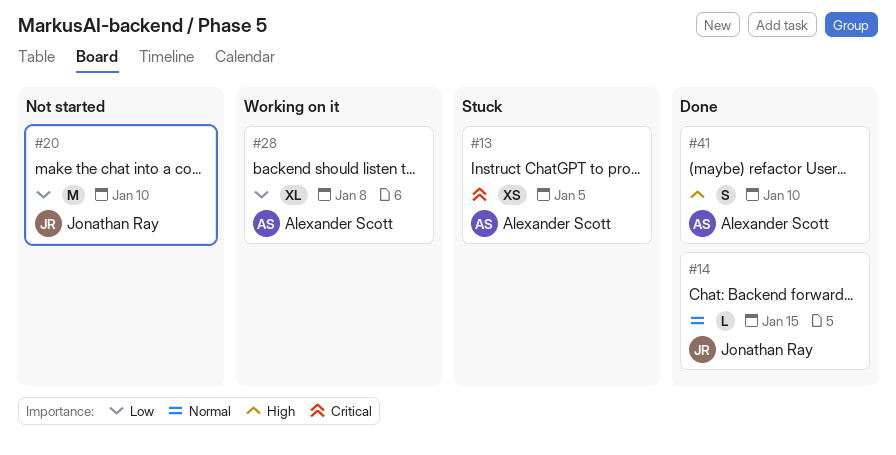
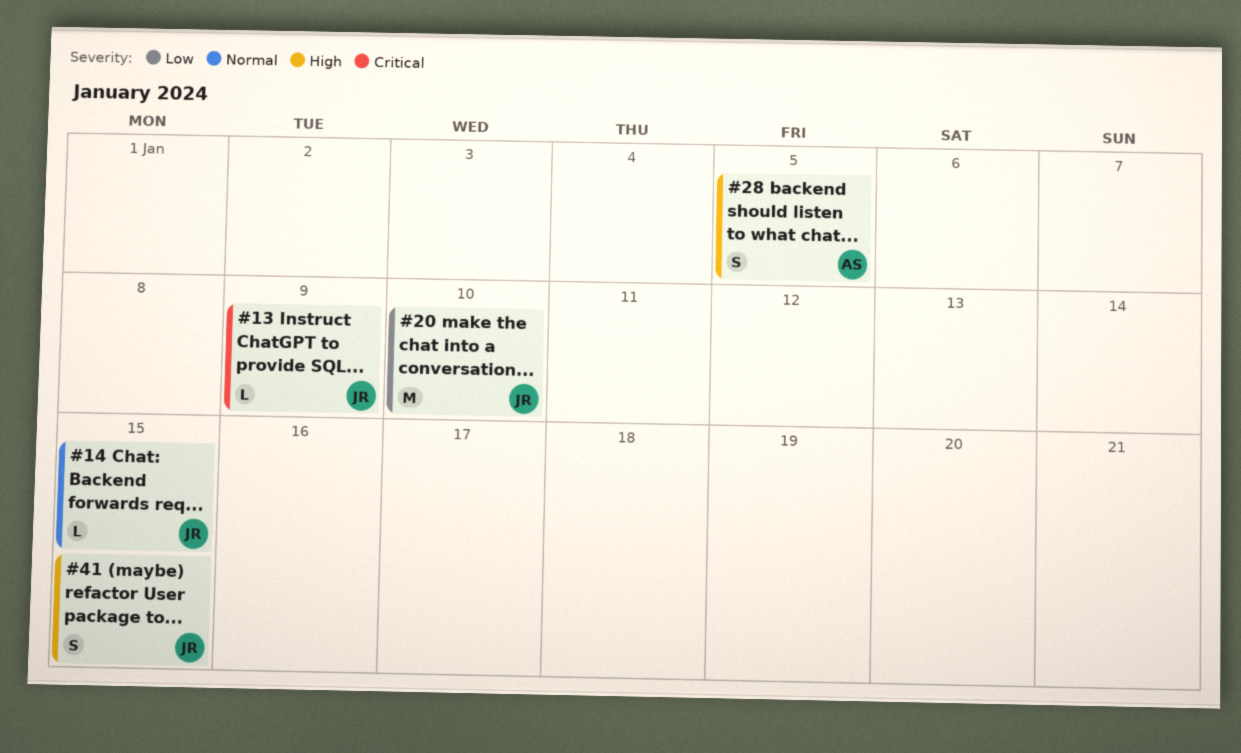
#13, owner: Alexander Scott -> Jonathan Ray
#13, estimate: XS -> L
#13, due: Jan 5 -> Jan 9
#28, priority: Low -> High
#28, estimate: XL -> S
#28, due: Jan 8 -> Jan 5
#41, owner: Alexander Scott -> Jonathan Ray
#41, due: Jan 10 -> Jan 15

